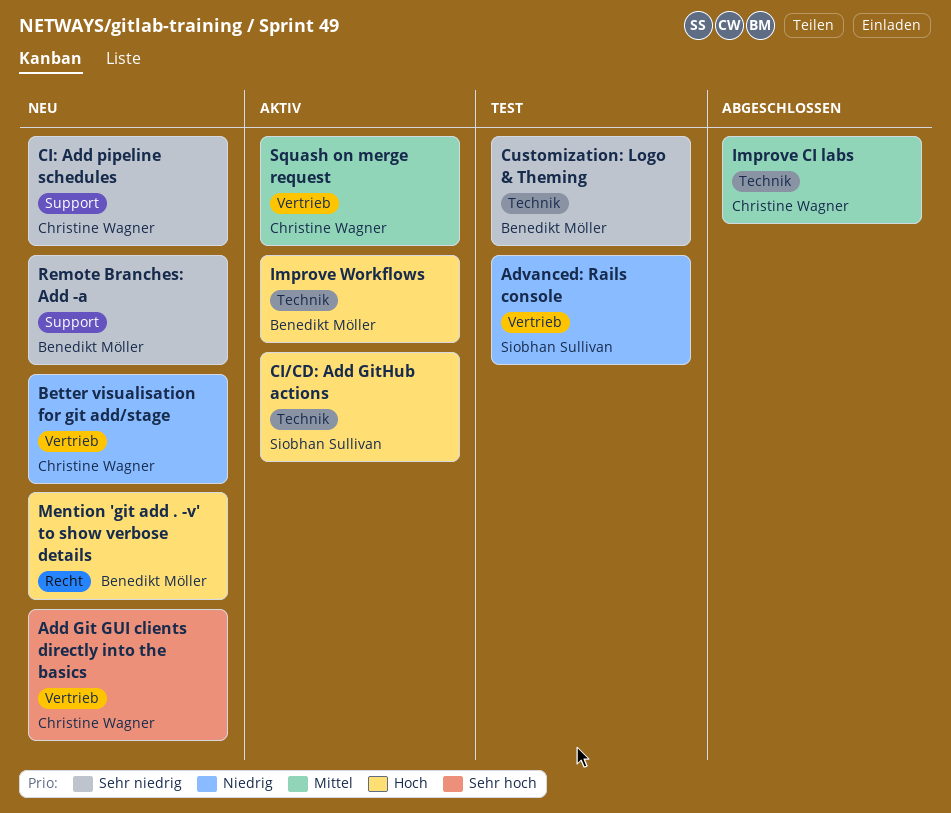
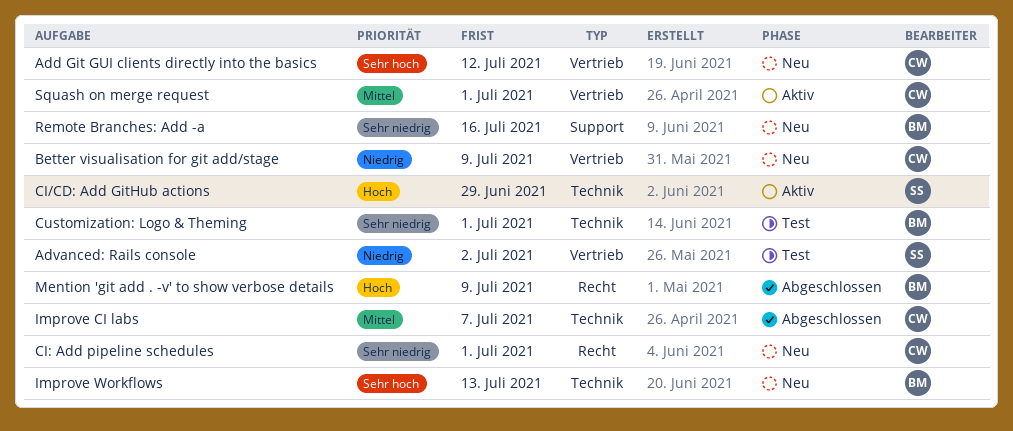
CI: Add pipeline schedules, label: Support -> Recht
Improve Workflows, status: Aktiv -> Neu
Improve Workflows, priority: Hoch -> Sehr hoch
Mention 'git add . -v' to show verbose details, status: Neu -> Abgeschlossen

